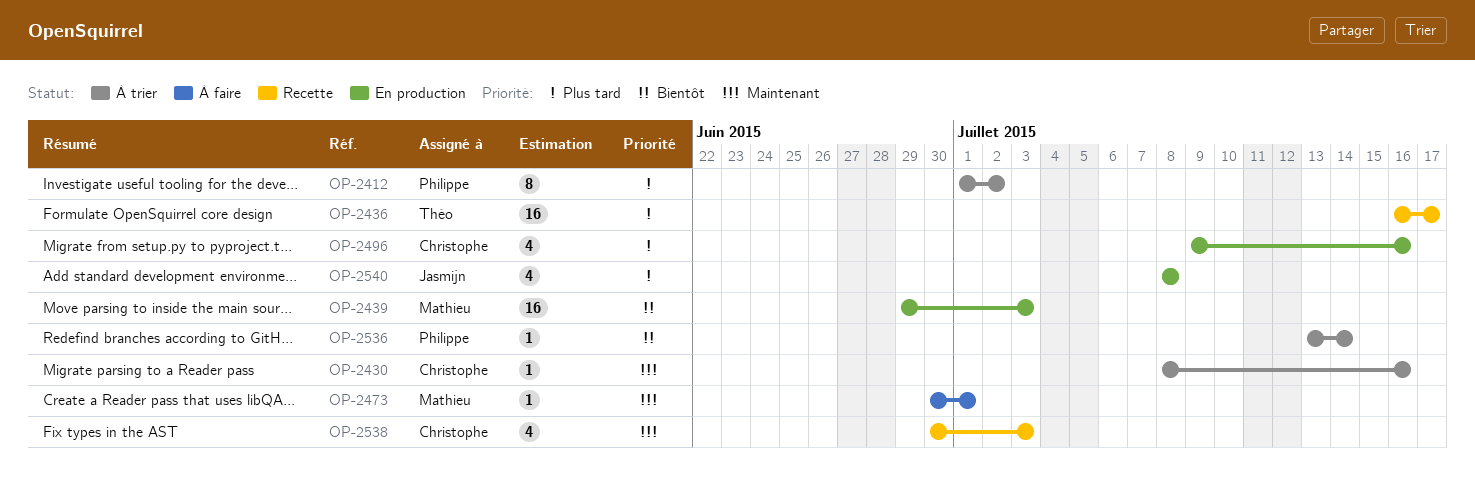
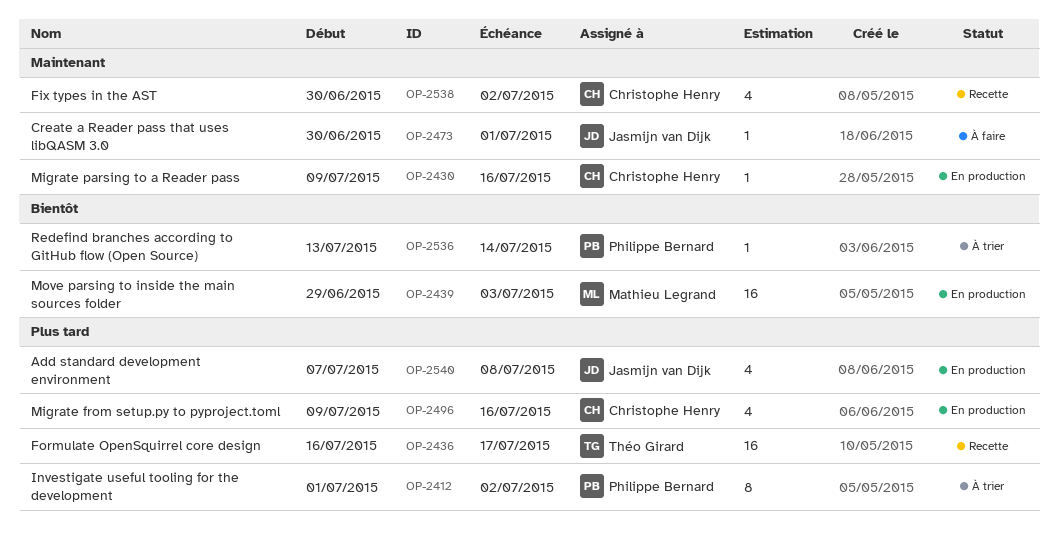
OP-2430, status: À trier -> En production
OP-2430, start: Jul 8 -> Jul 9
OP-2473, owner: Mathieu Legrand -> Jasmijn van Dijk
OP-2538, due: Jul 3 -> Jul 2
OP-2540, start: Jul 8 -> Jul 7

